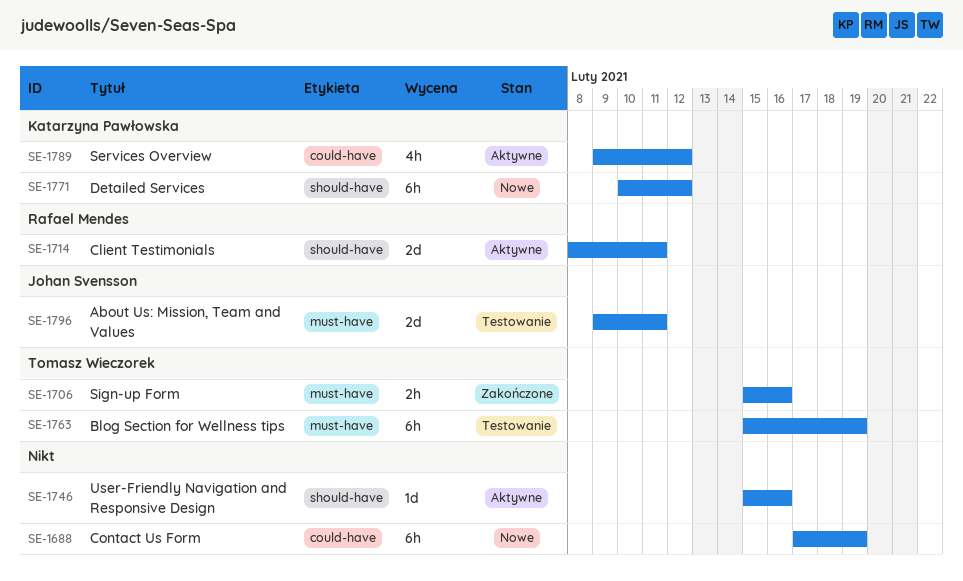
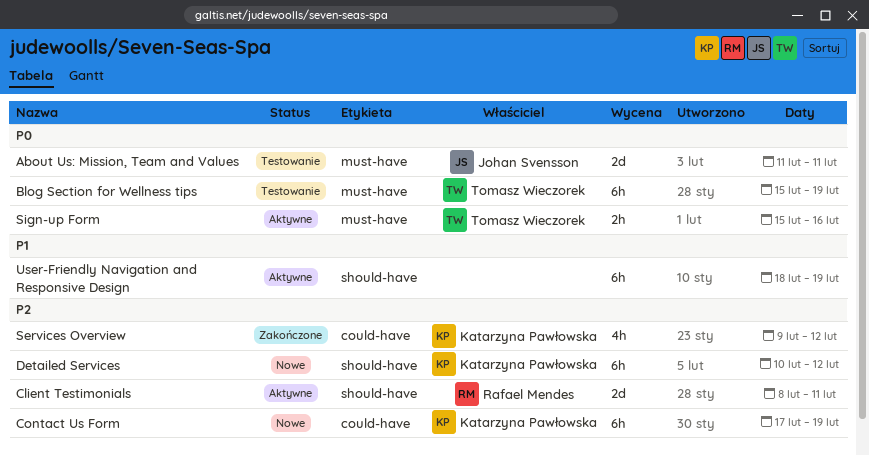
About Us: Mission, Team and Values, start: Feb 9 -> Feb 11
Contact Us Form, owner: none -> Katarzyna Pawłowska
Services Overview, status: Aktywne -> Zakończone
Sign-up Form, status: Zakończone -> Aktywne
User-Friendly Navigation and Responsive Design, estimate: 1d -> 6h
User-Friendly Navigation and Responsive Design, start: Feb 15 -> Feb 18
User-Friendly Navigation and Responsive Design, due: Feb 16 -> Feb 19

